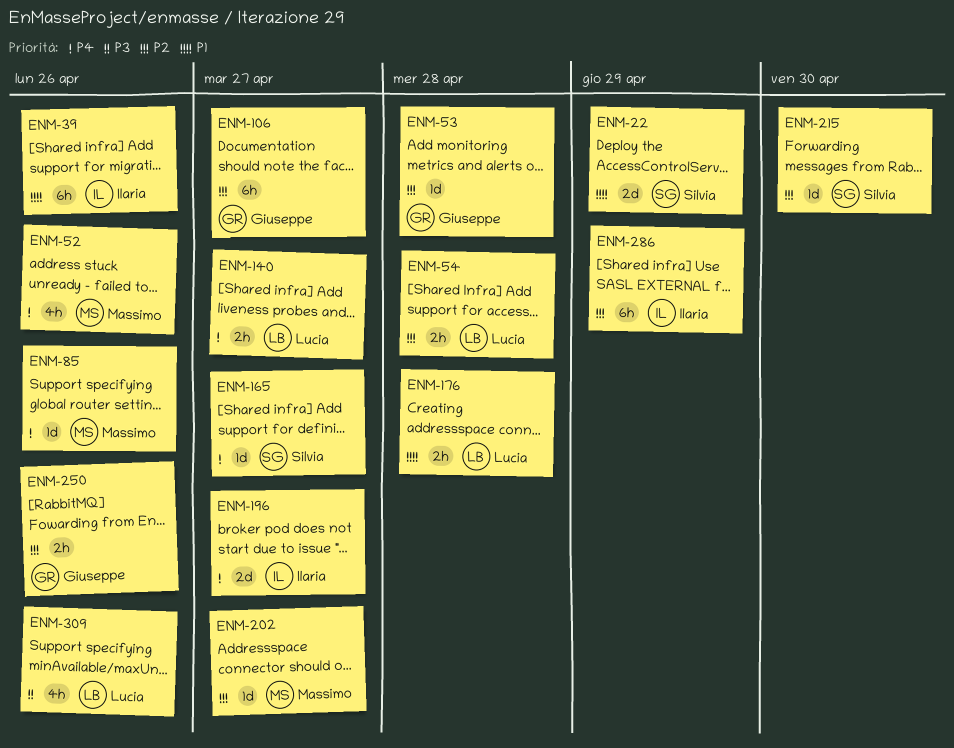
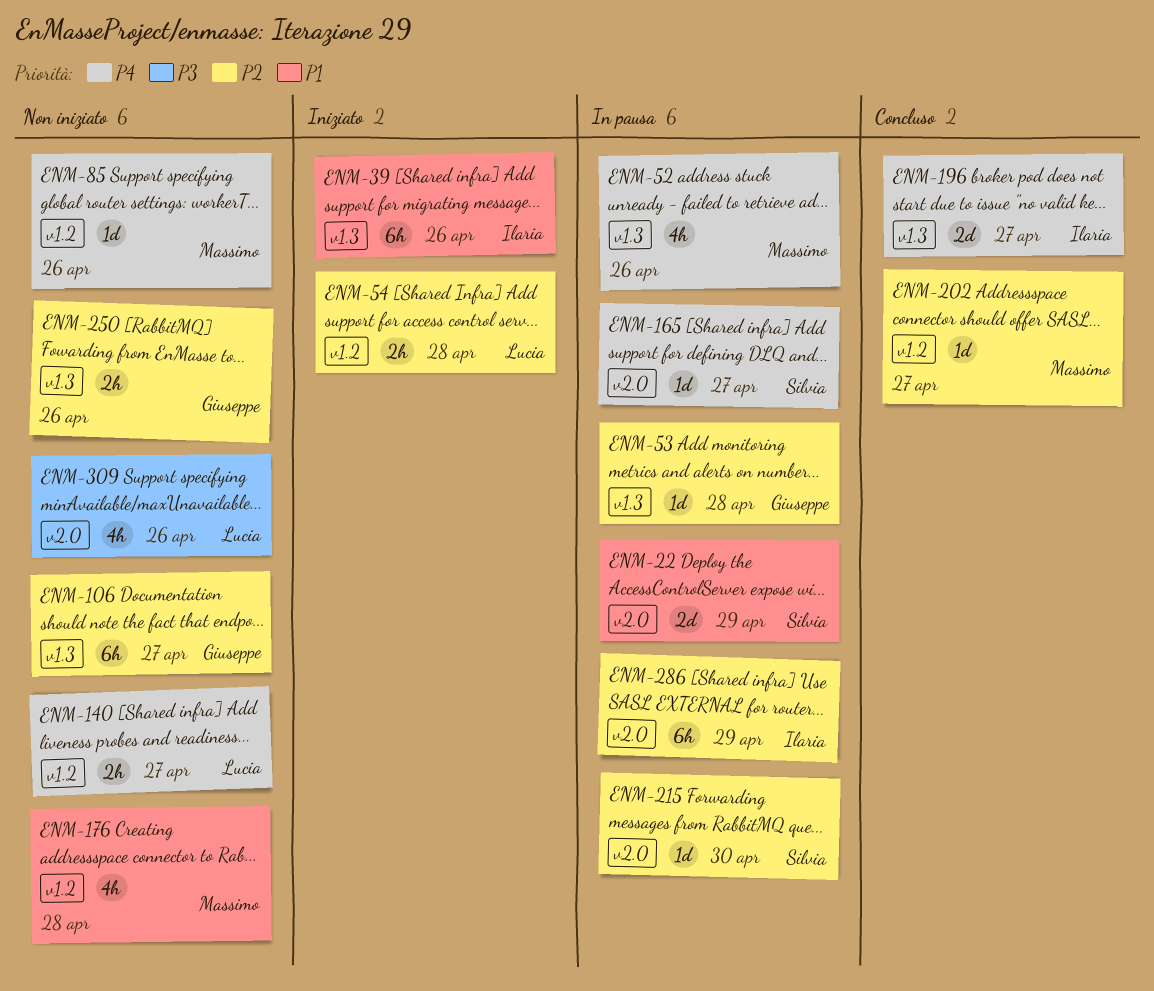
ENM-176, owner: Lucia -> Massimo
ENM-176, estimate: 2h -> 4h

